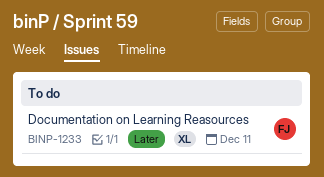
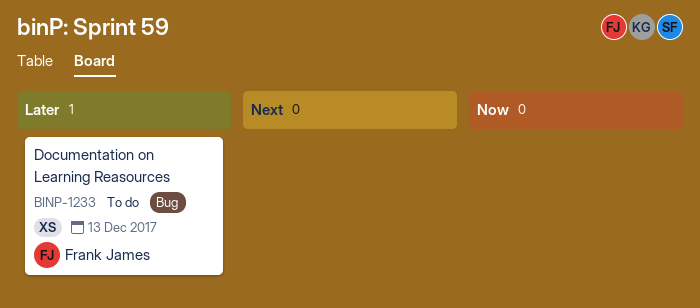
BINP-1233, estimate: XL -> XS
BINP-1233, due: Dec 11 -> Dec 13

